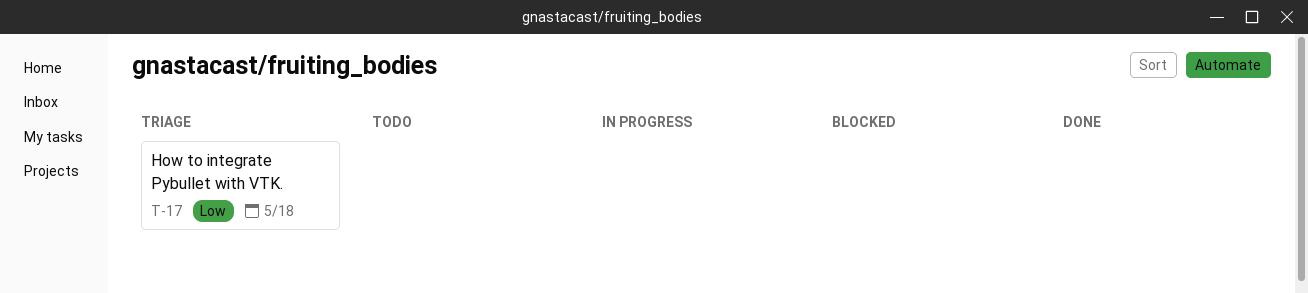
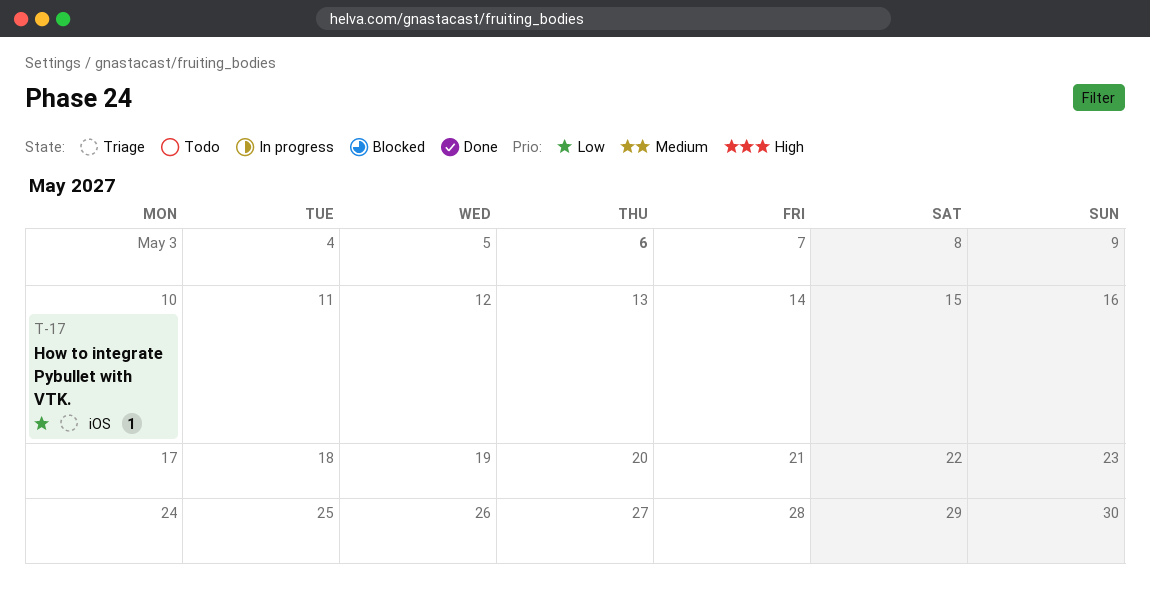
T-17, due: May 18 -> May 10

